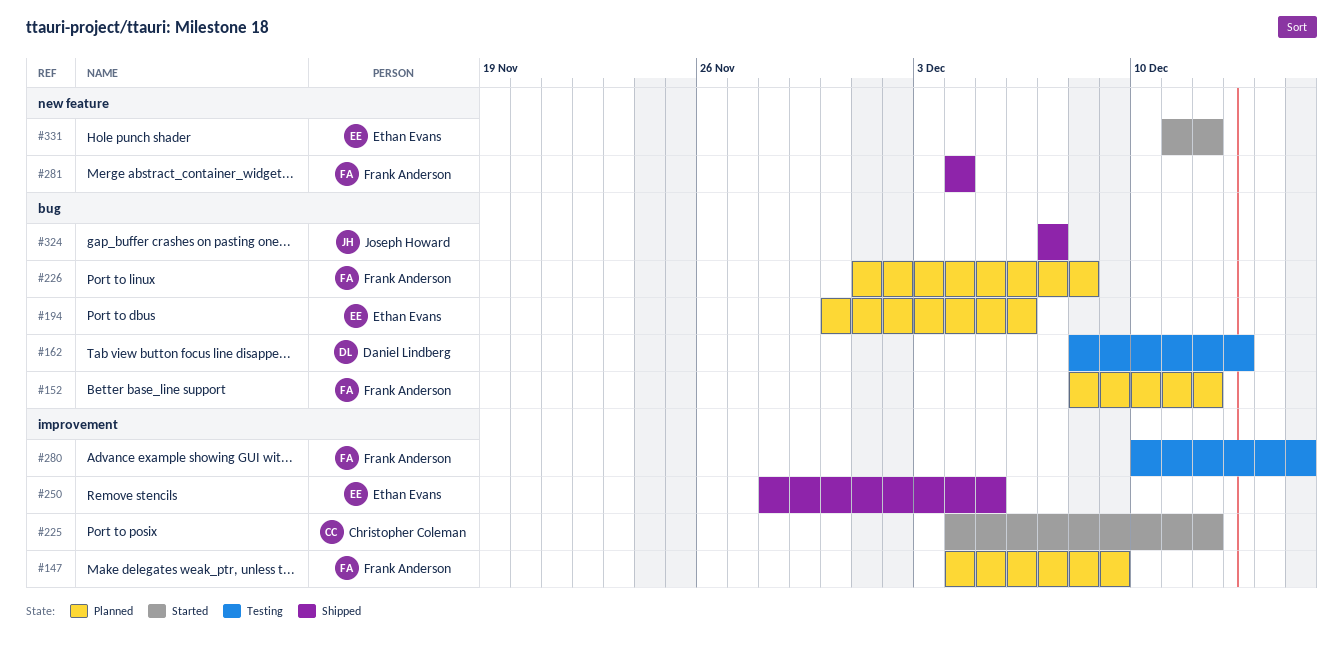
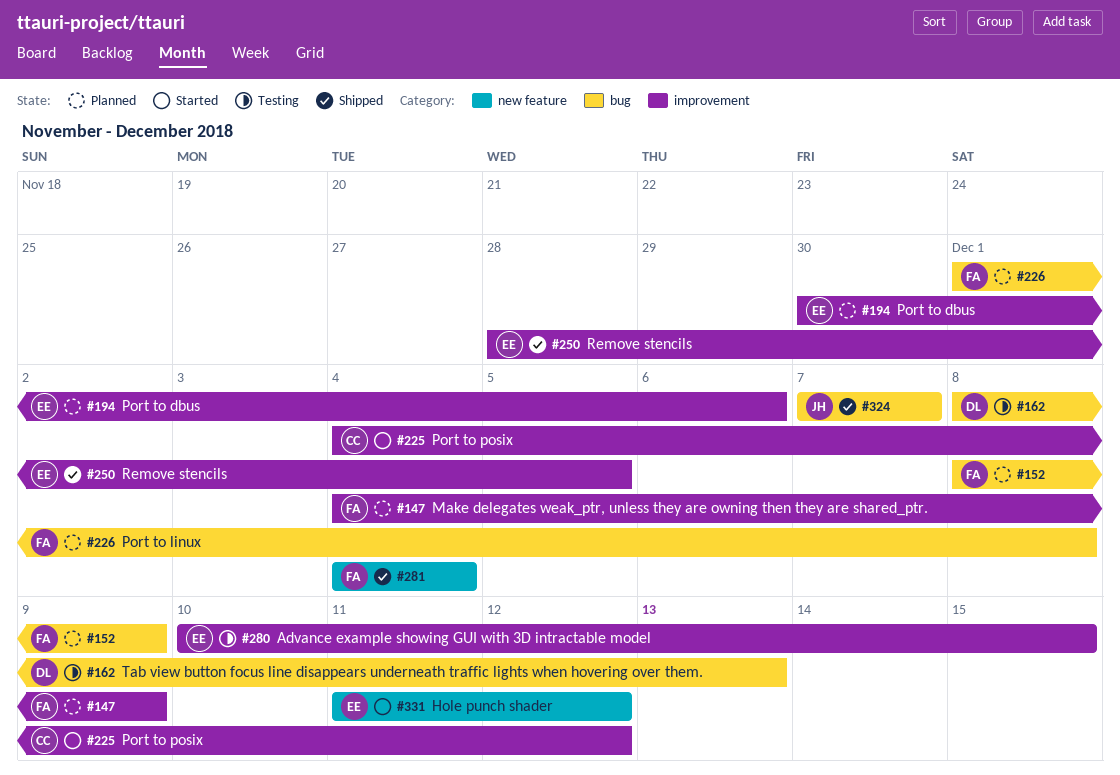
#152, due: Dec 12 -> Dec 9
#194, label: bug -> improvement
#280, owner: Frank Anderson -> Ethan Evans

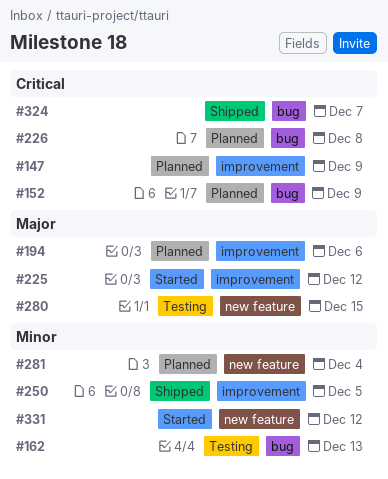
#280, label: improvement -> new feature
#281, status: Shipped -> Planned

